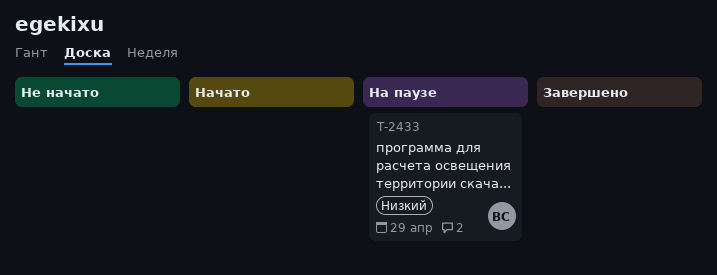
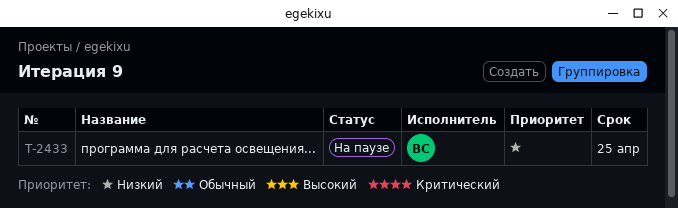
T-2433, due: Apr 29 -> Apr 25

